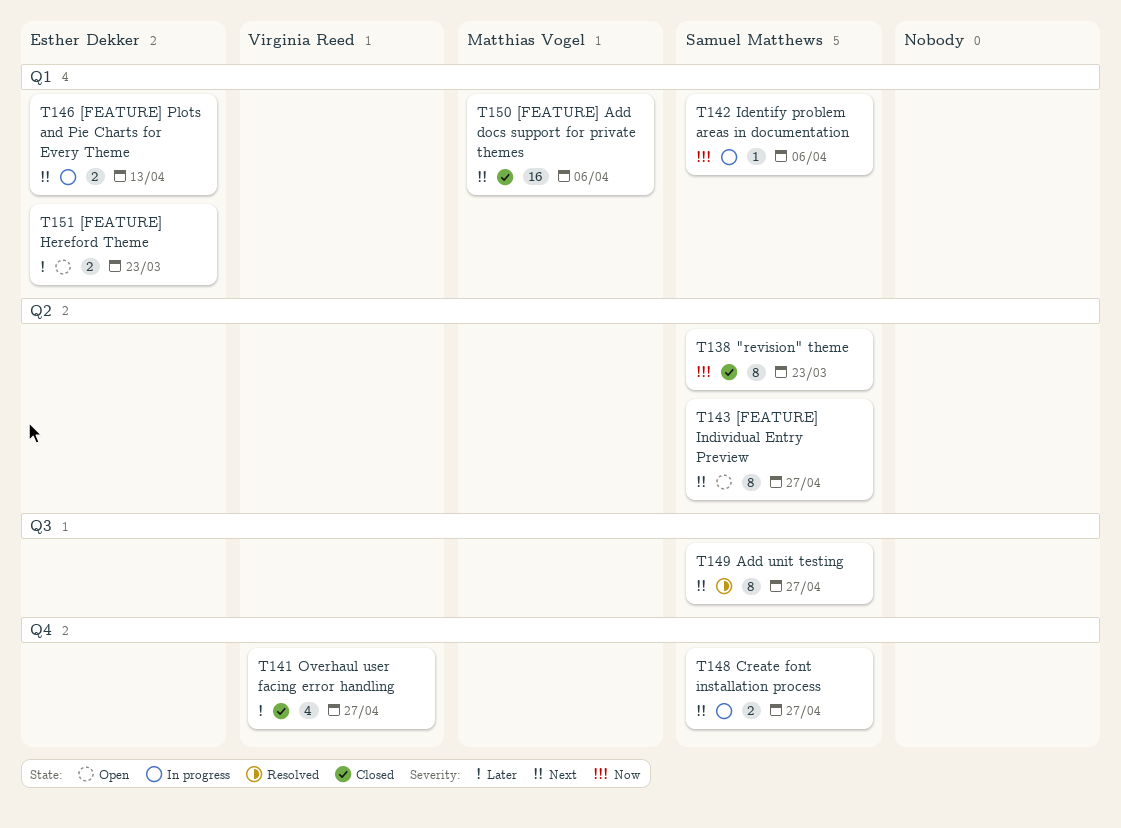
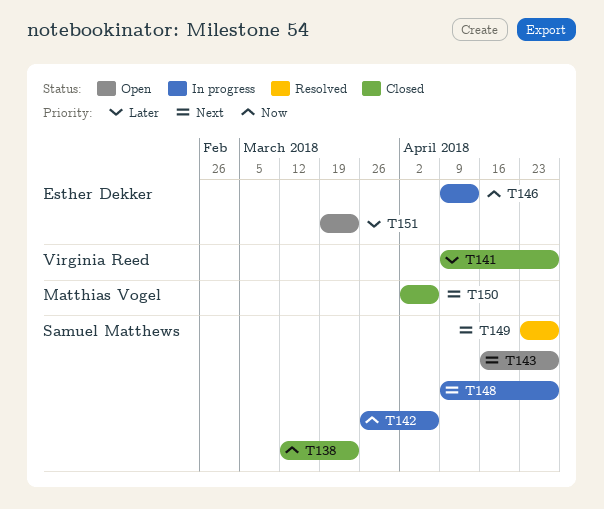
T146, priority: Next -> Now

